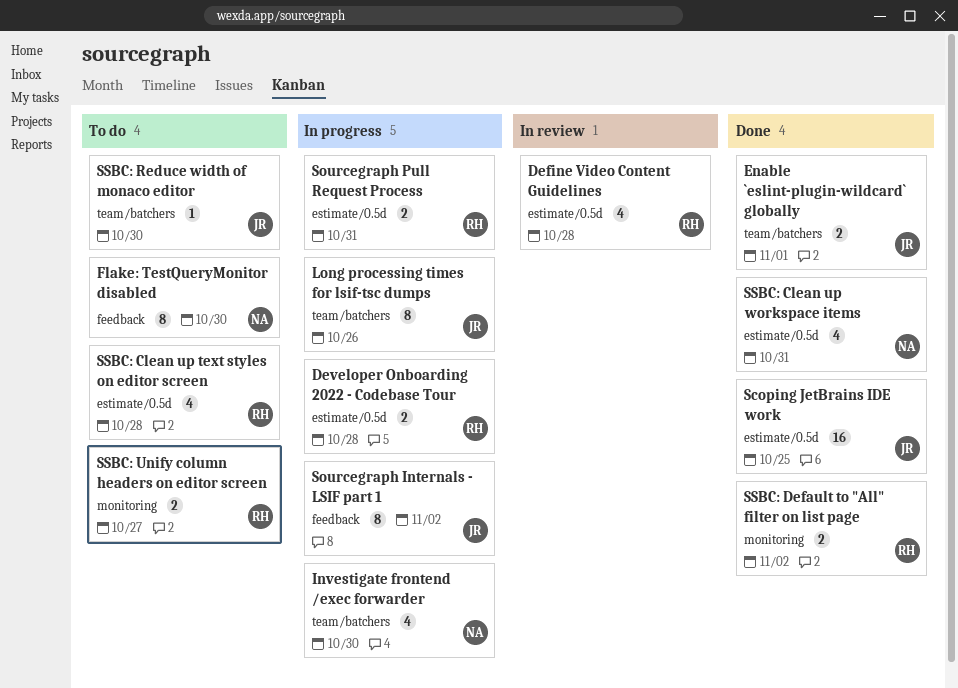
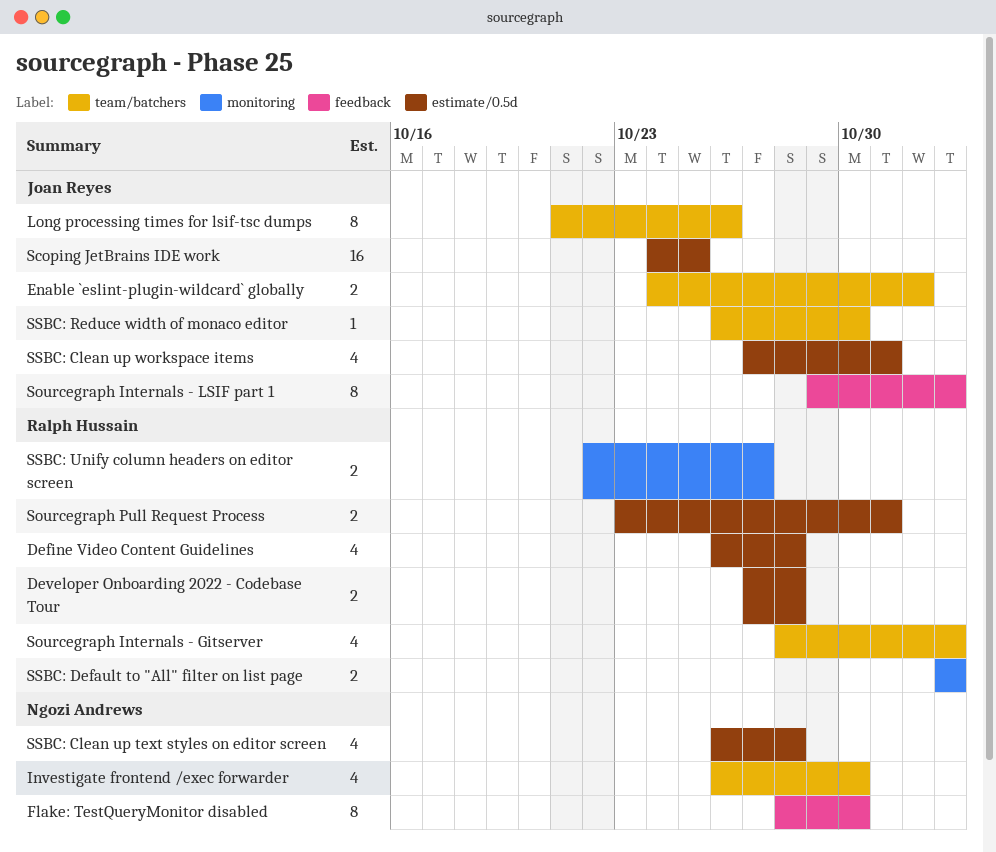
Sourcegraph Internals - Gitserver: none -> present
SSBC: Clean up text styles on editor screen, owner: Ralph Hussain -> Ngozi Andrews
SSBC: Clean up workspace items, owner: Ngozi Andrews -> Joan Reyes

